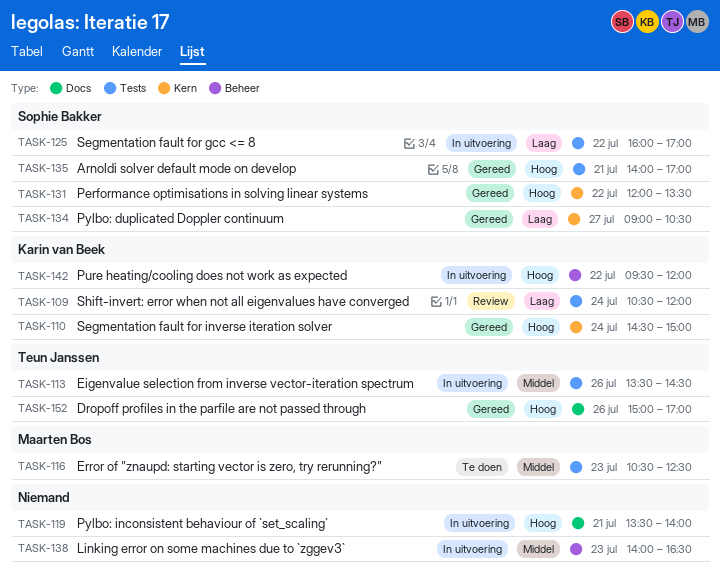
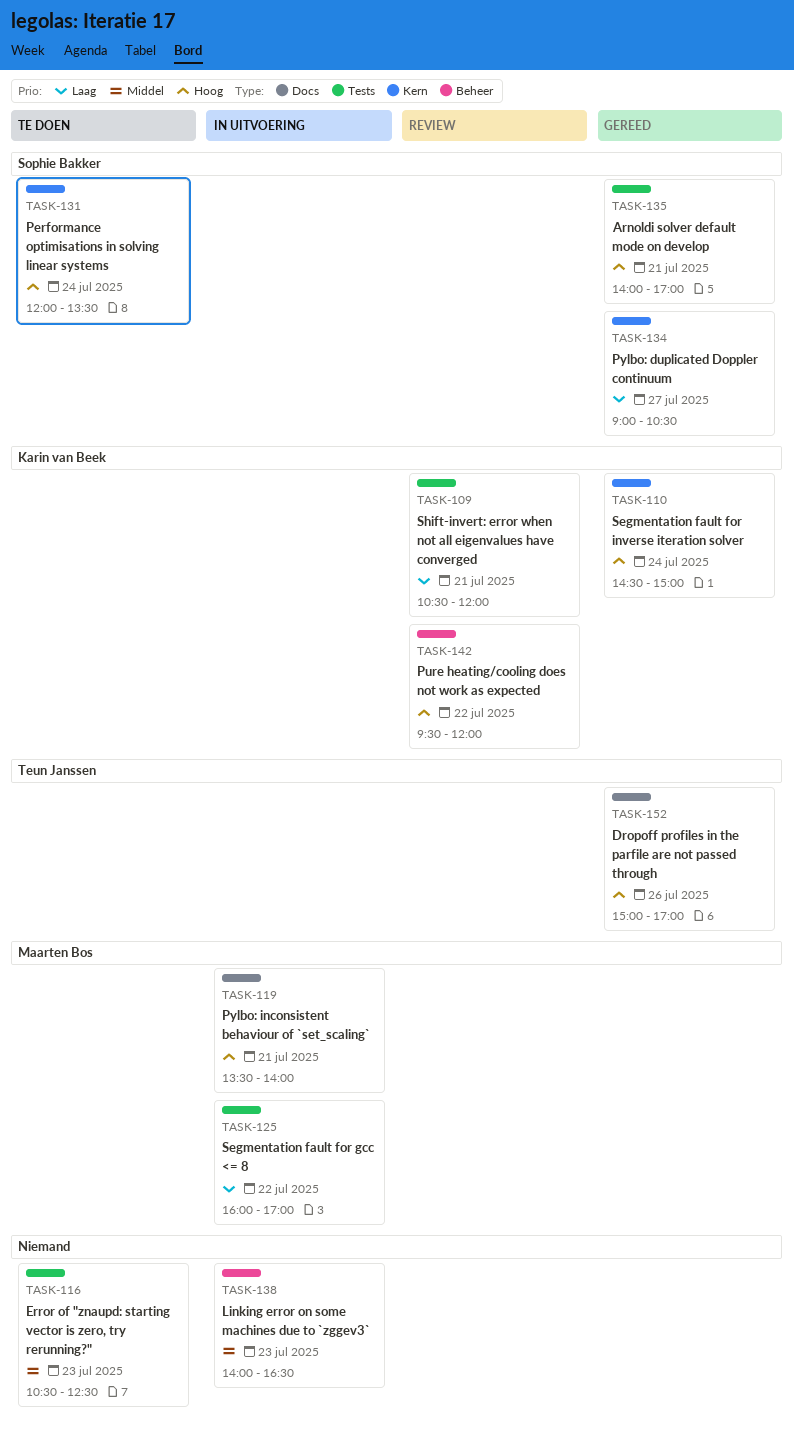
TASK-109, day: Jul 24 -> Jul 21
TASK-113: present -> none
TASK-116, owner: Maarten Bos -> none
TASK-119, owner: none -> Maarten Bos
TASK-125, owner: Sophie Bakker -> Maarten Bos
TASK-131, status: Gereed -> Te doen
TASK-131, day: Jul 22 -> Jul 24
TASK-142, status: In uitvoering -> Review

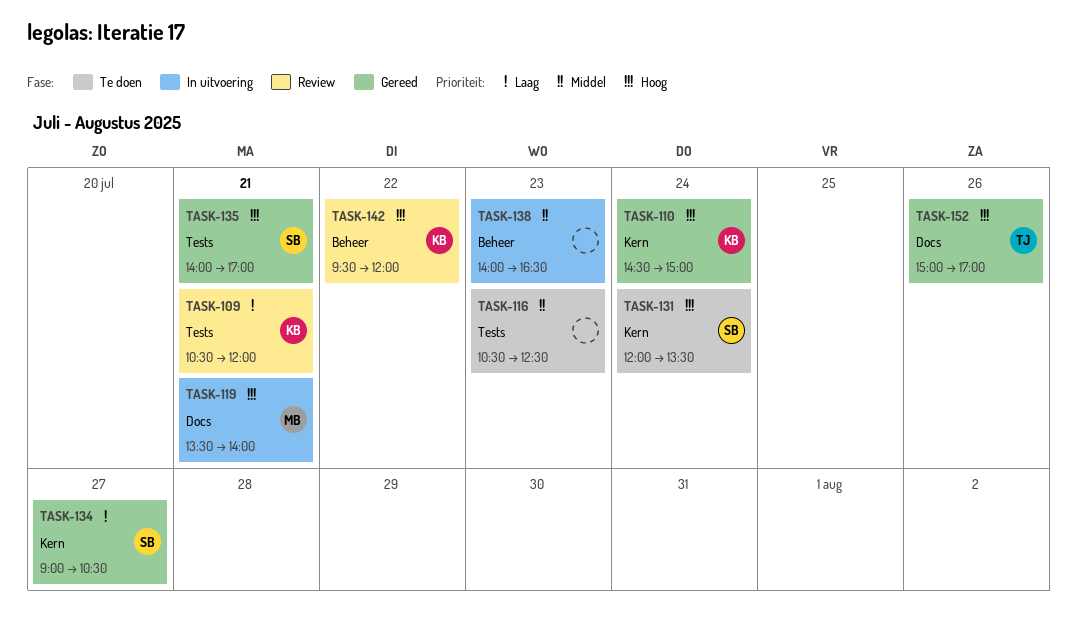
TASK-125: present -> none

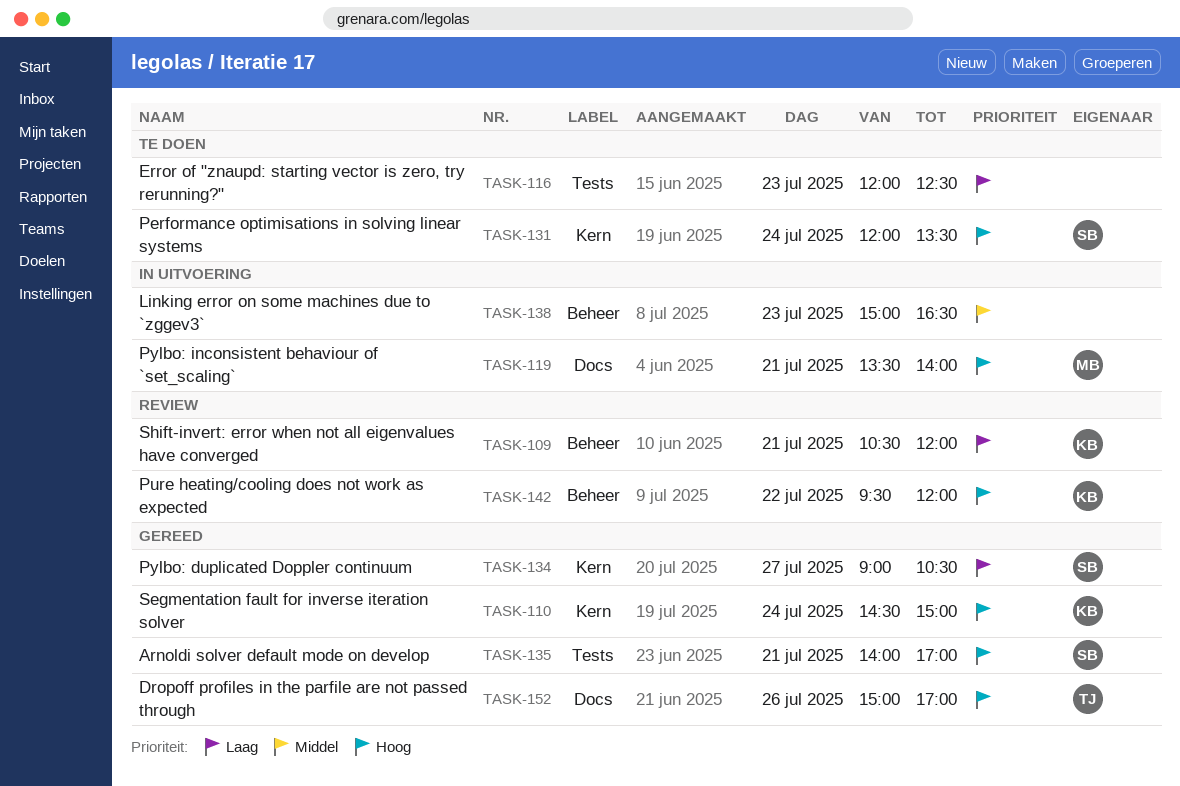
TASK-109, label: Tests -> Beheer
TASK-116, priority: Middel -> Laag
TASK-116, begins: 10:30 -> 12:00
TASK-138, begins: 14:00 -> 15:00

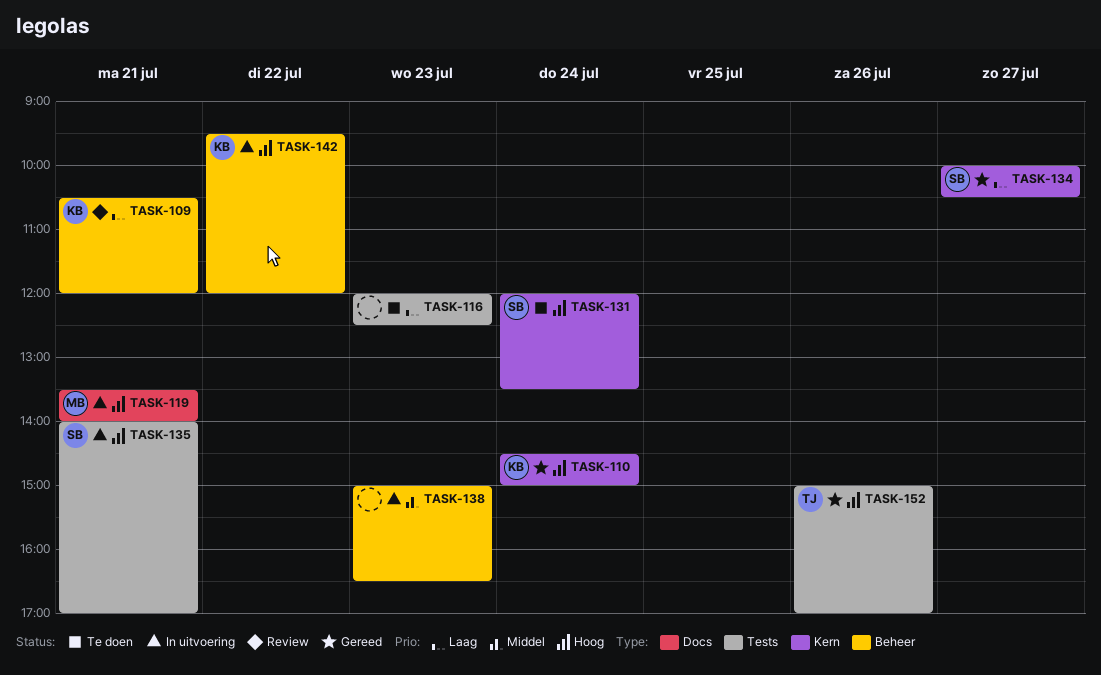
TASK-134, begins: 09:00 -> 10:00
TASK-135, status: Gereed -> In uitvoering
TASK-142, status: Review -> In uitvoering
TASK-152, label: Docs -> Tests

